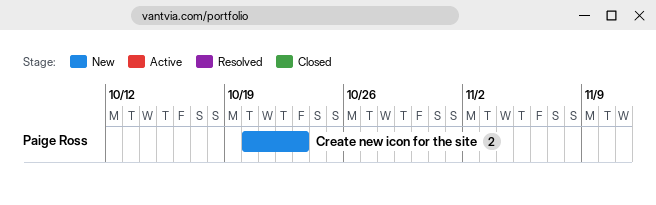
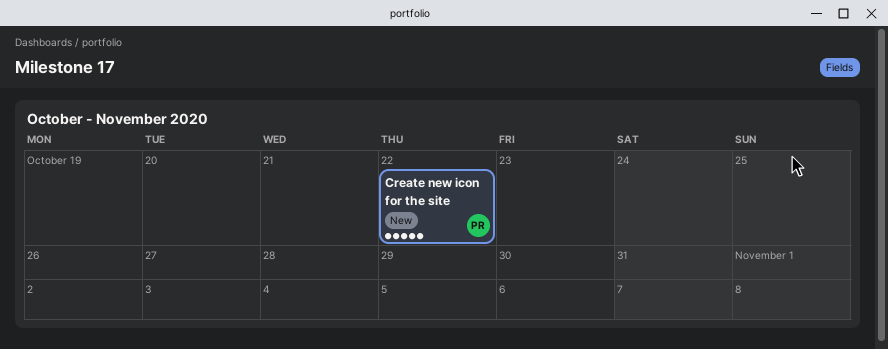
Create new icon for the site, estimate: 2 -> 5
Create new icon for the site, due: Oct 23 -> Oct 22

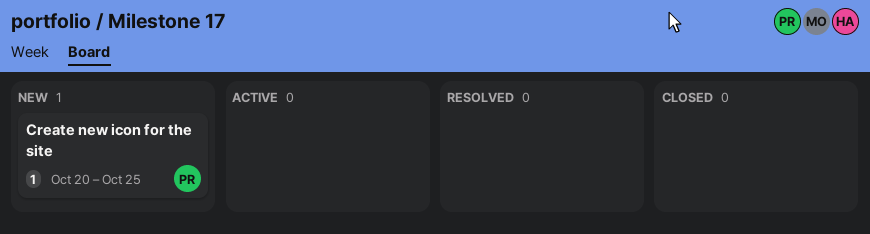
Create new icon for the site, estimate: 5 -> 1
Create new icon for the site, due: Oct 22 -> Oct 25

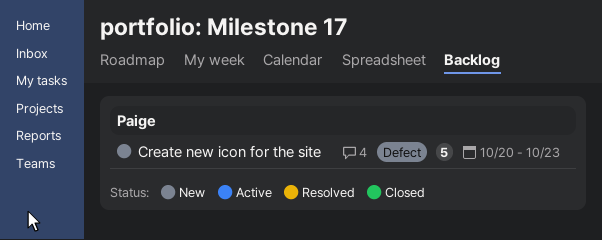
Create new icon for the site, estimate: 1 -> 5
Create new icon for the site, due: Oct 25 -> Oct 23

